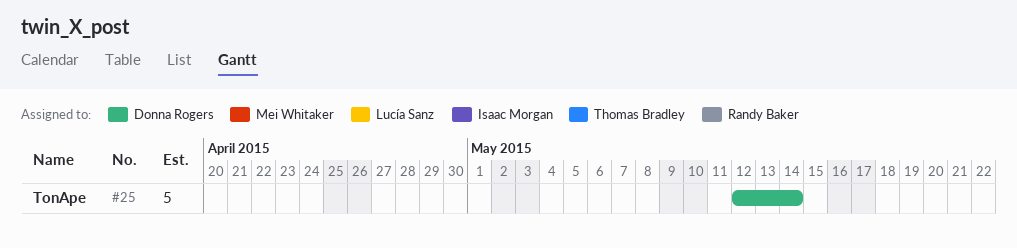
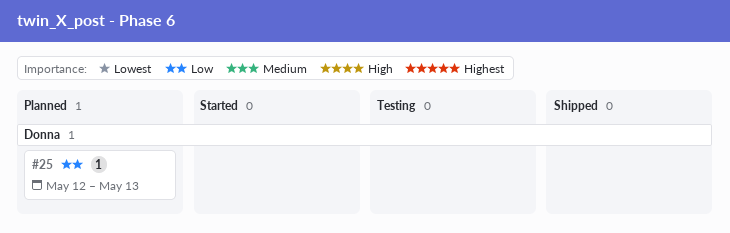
#25, estimate: 5 -> 1
#25, due: May 14 -> May 13

